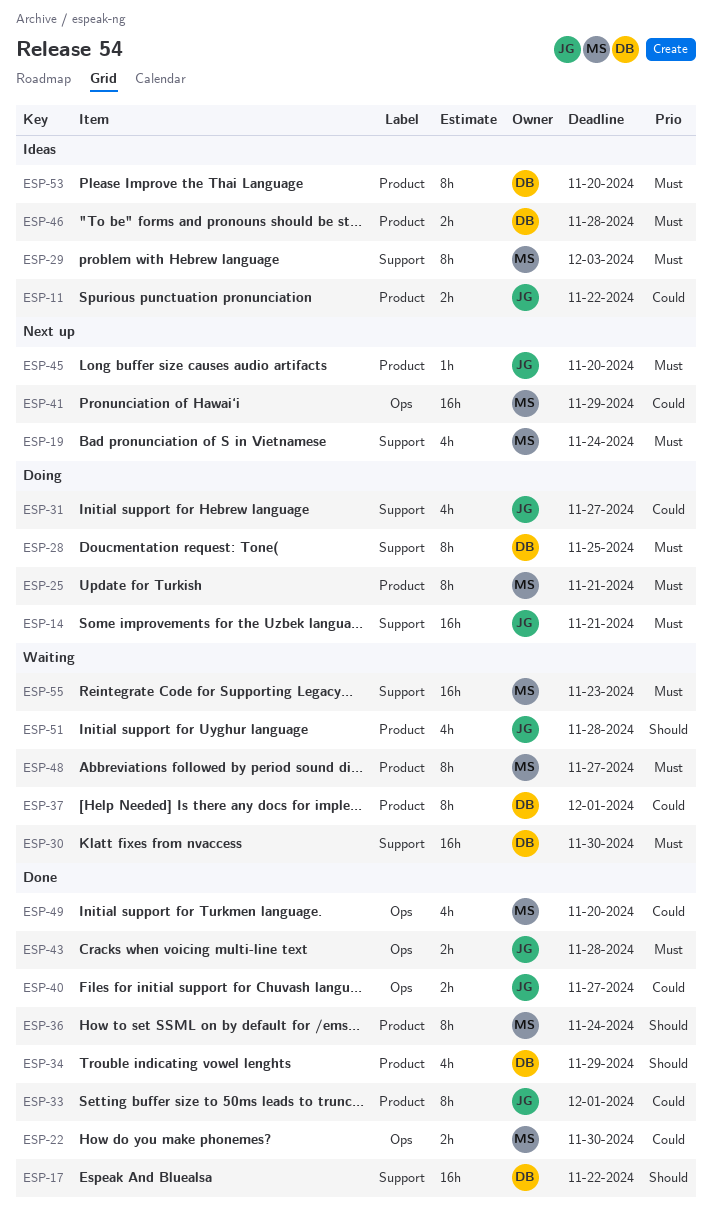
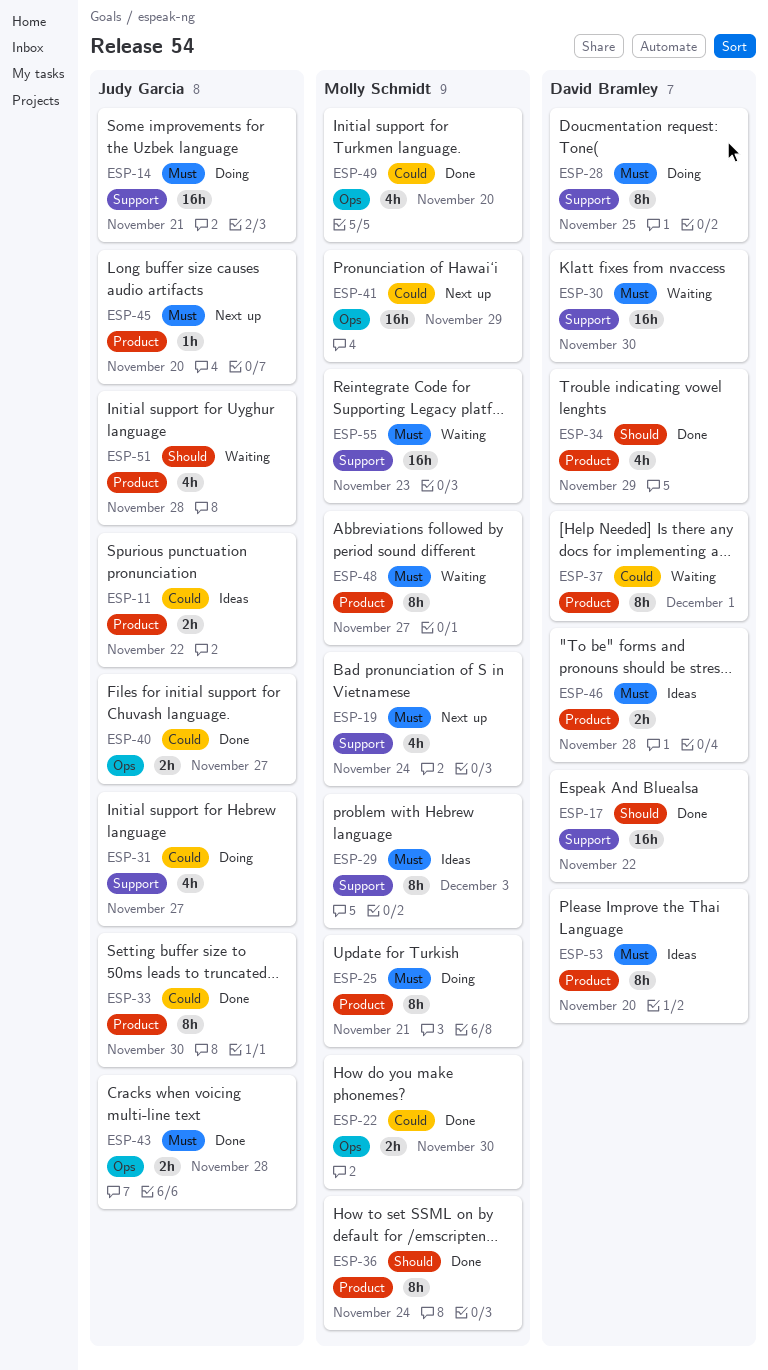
ESP-33, due: Dec 1 -> Nov 30

